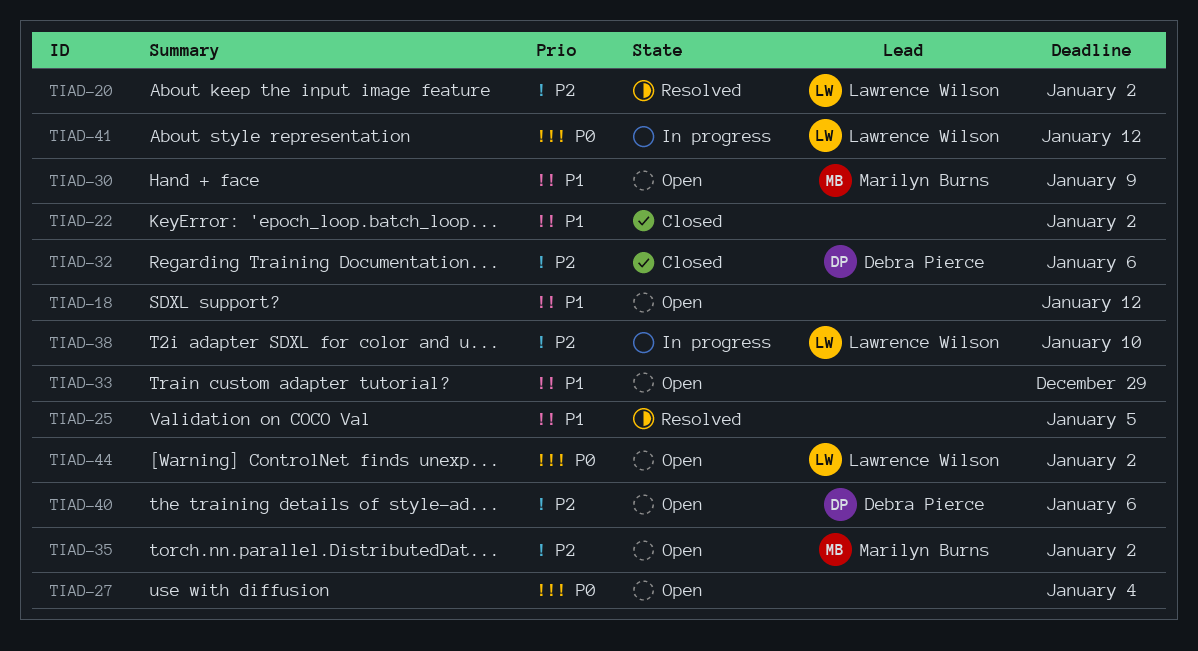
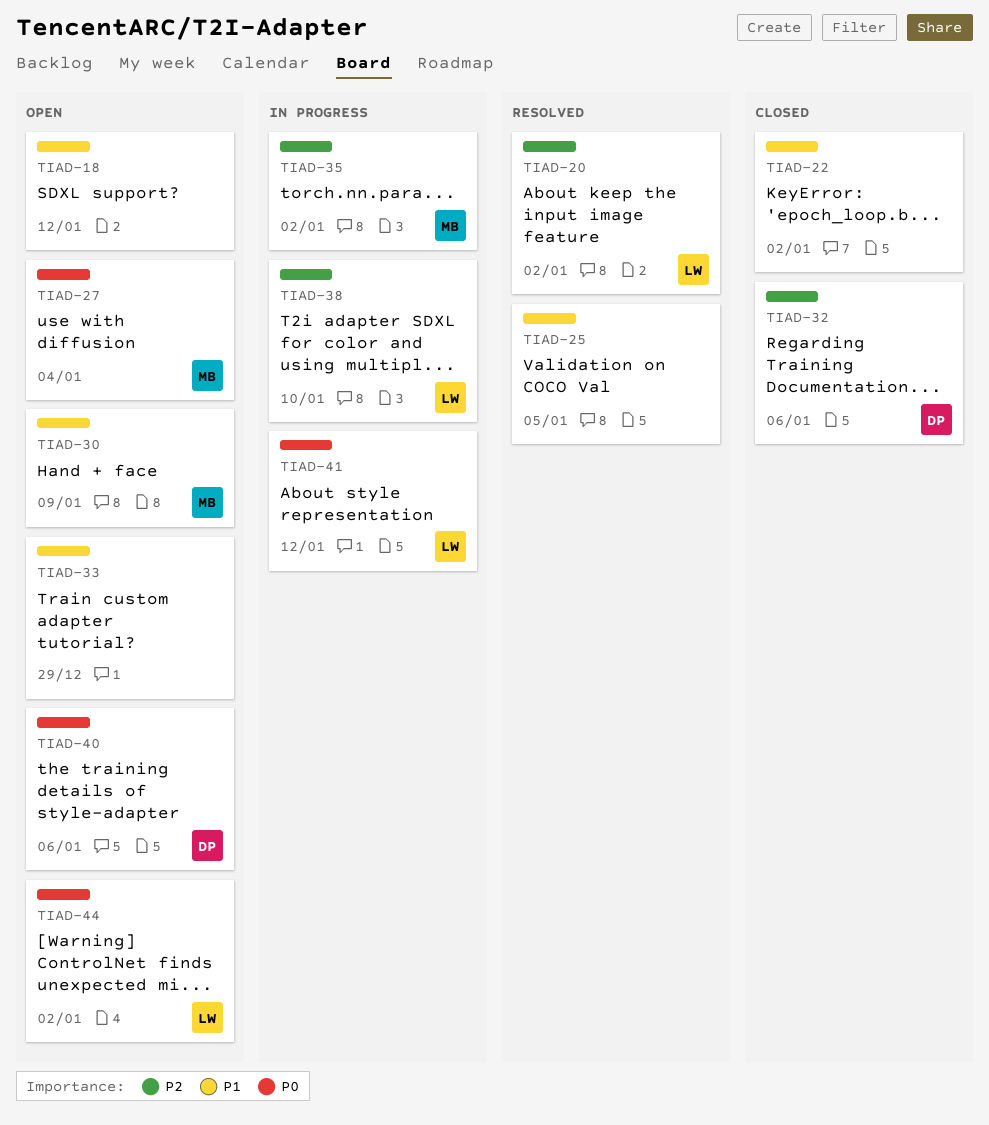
TIAD-27, owner: none -> Marilyn Burns
TIAD-35, status: Open -> In progress
TIAD-40, priority: P2 -> P0

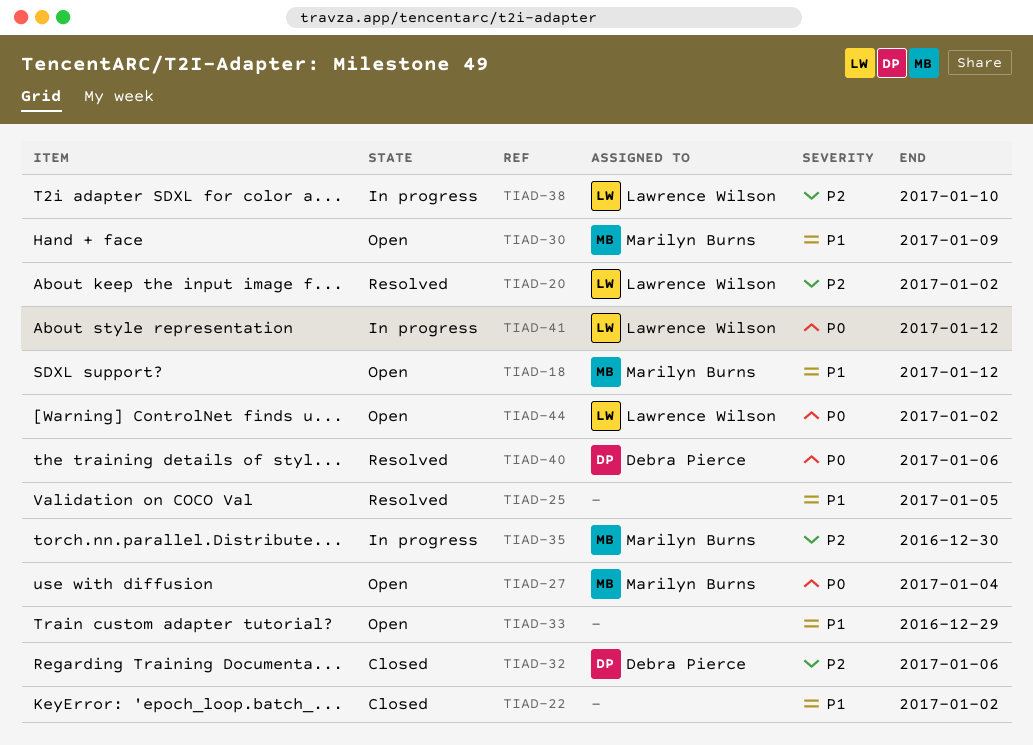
TIAD-18, owner: none -> Marilyn Burns
TIAD-35, due: Jan 2 -> Dec 30
TIAD-40, status: Open -> Resolved

